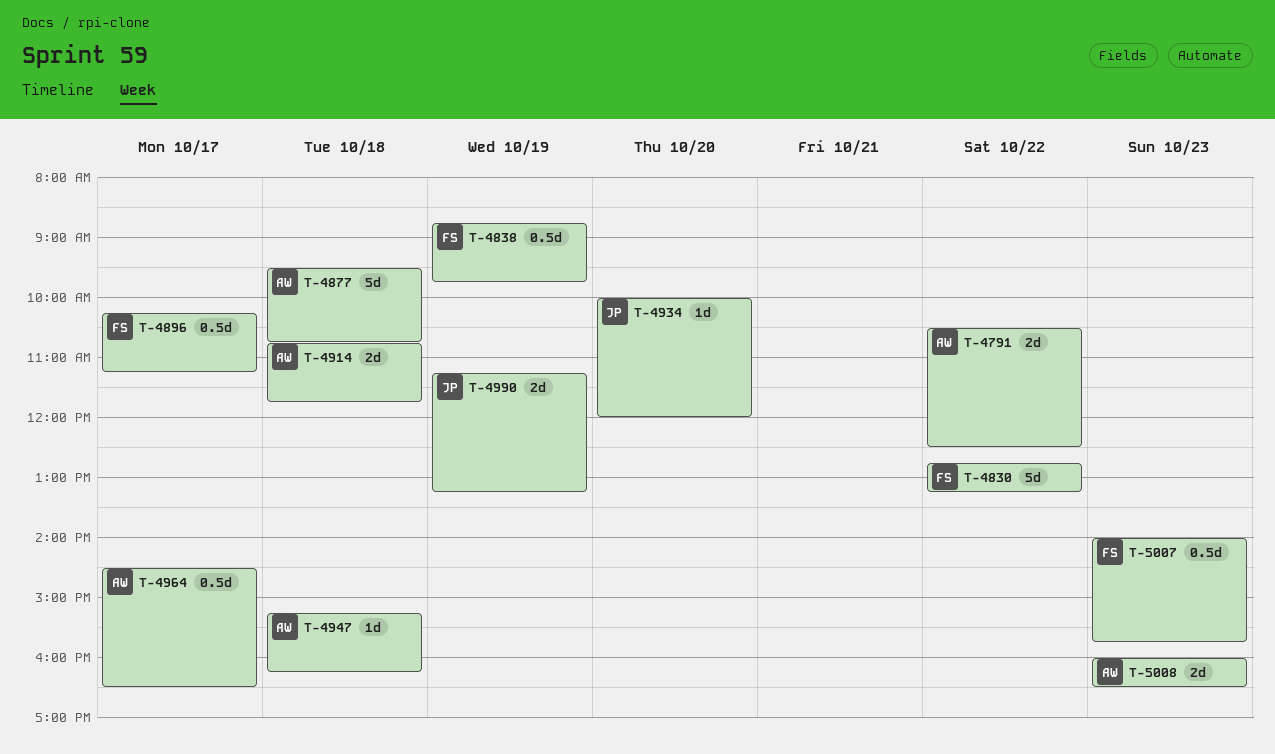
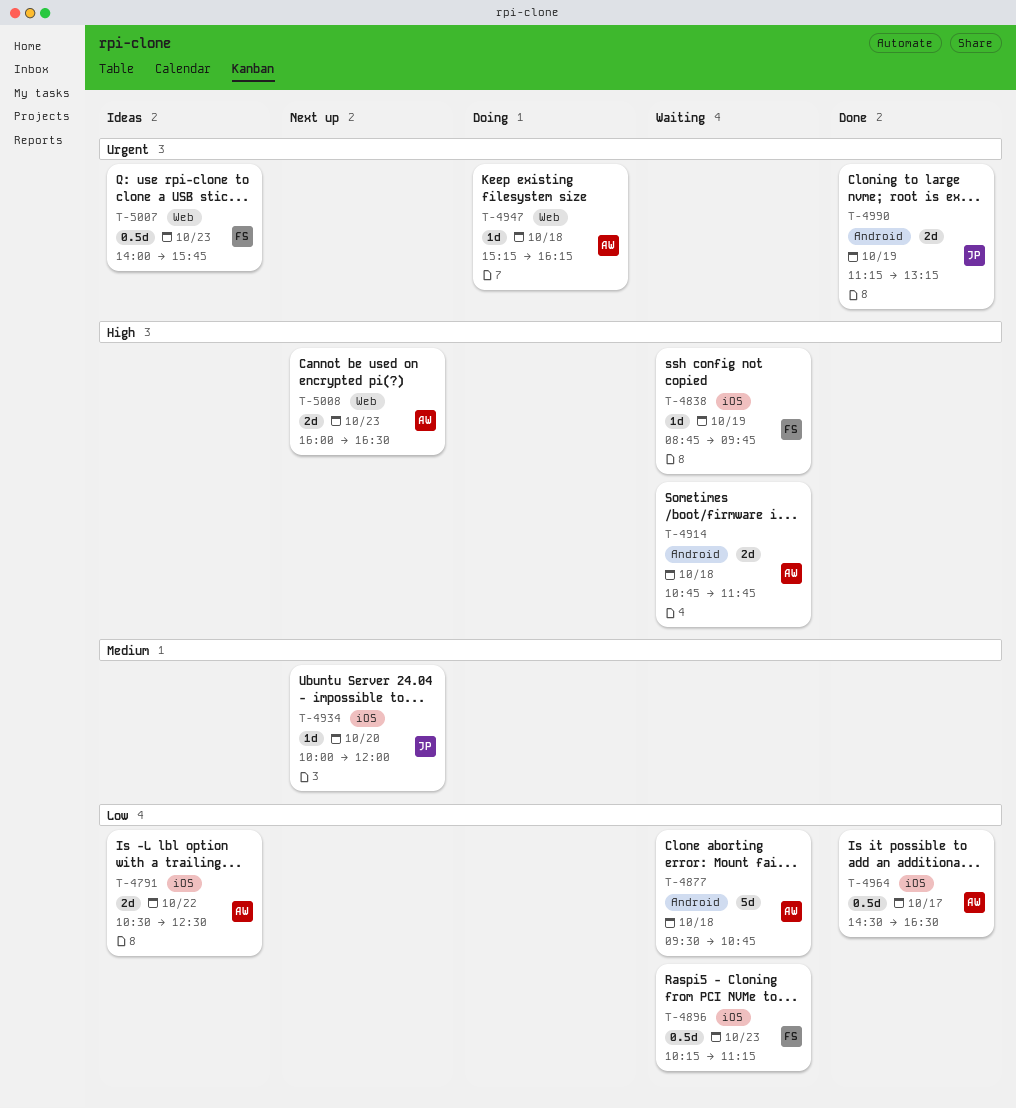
T-4830: present -> none
T-4838, estimate: 0.5d -> 1d
T-4896, day: Oct 17 -> Oct 23

